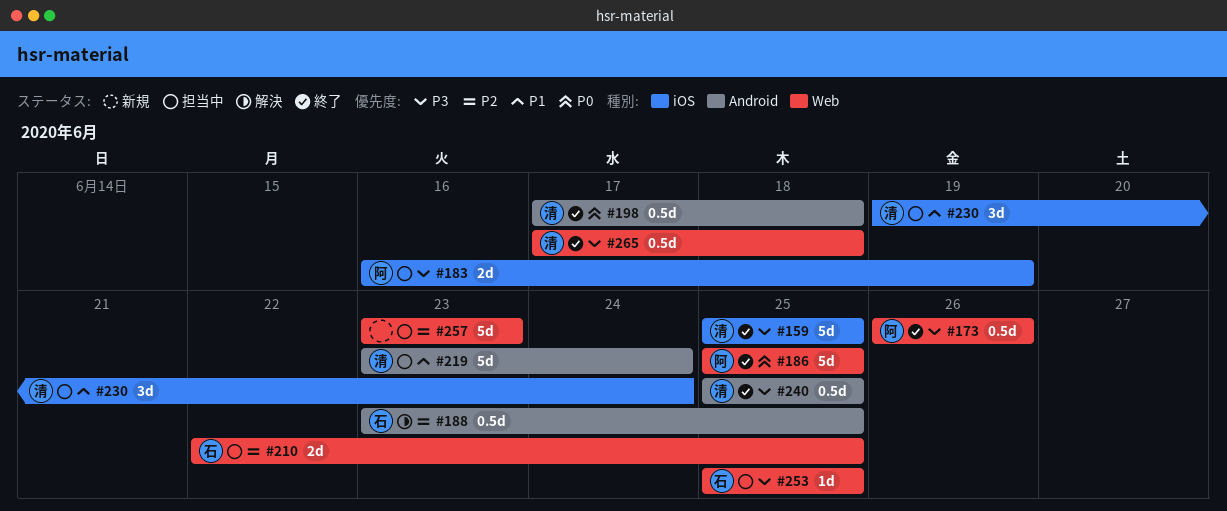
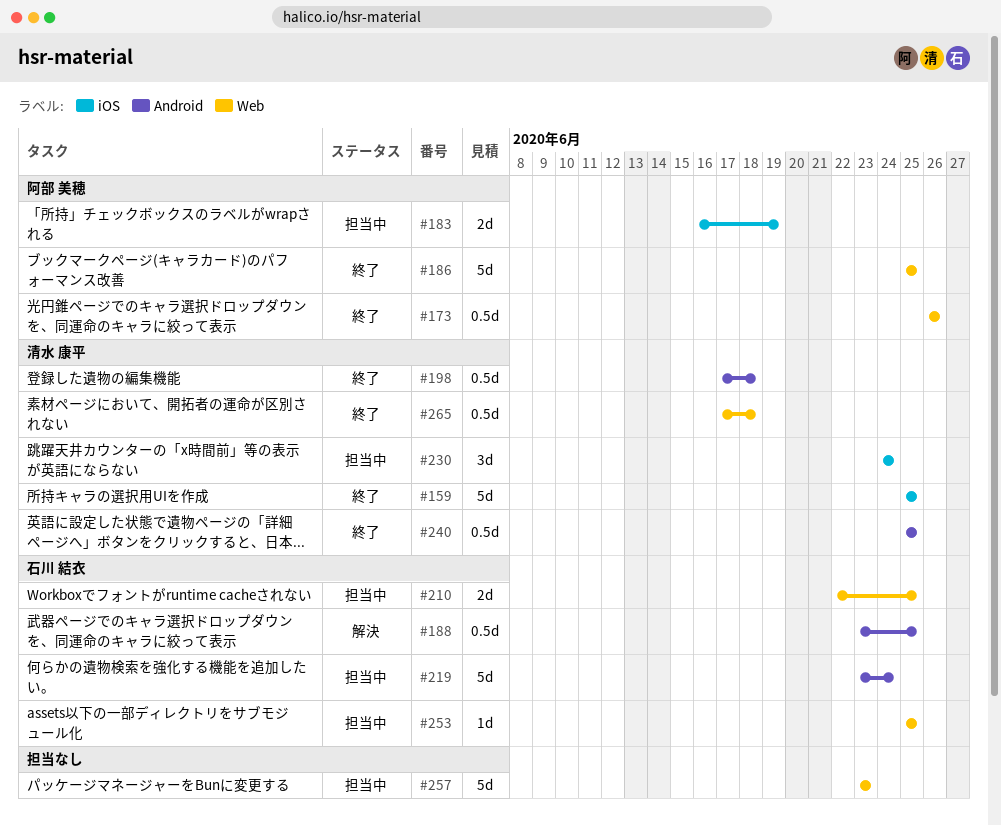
#219, owner: 清水 康平 -> 石川 結衣
#230, start: Jun 19 -> Jun 24

